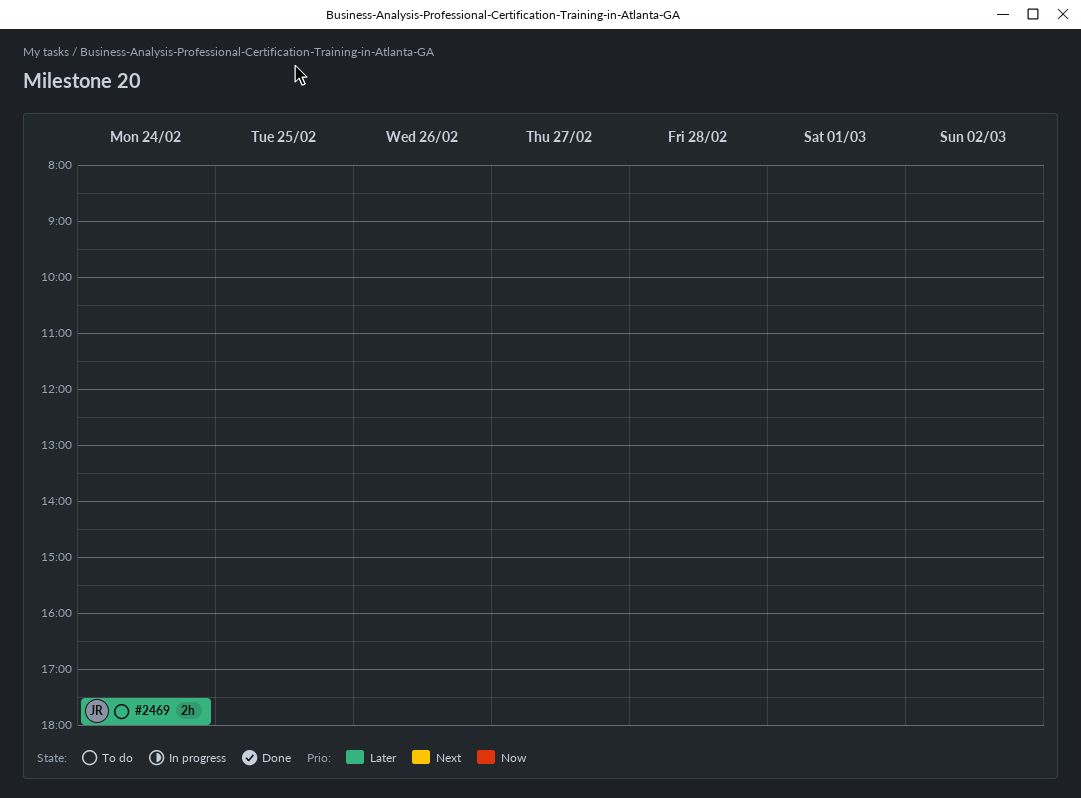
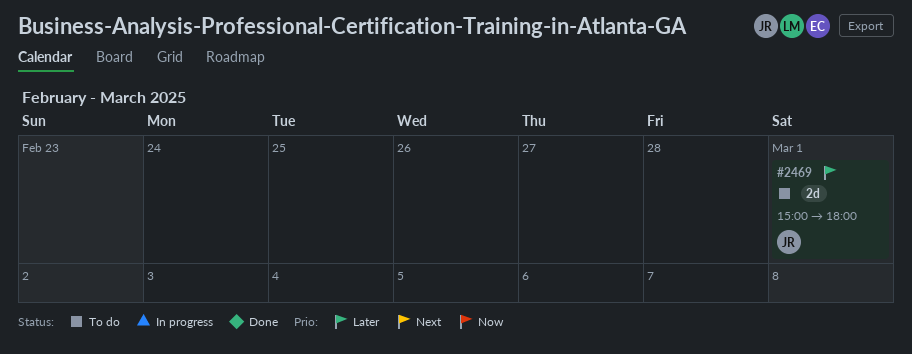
#2469, estimate: 2h -> 2d
#2469, day: Feb 24 -> Mar 1
#2469, begins: 17:30 -> 15:00

